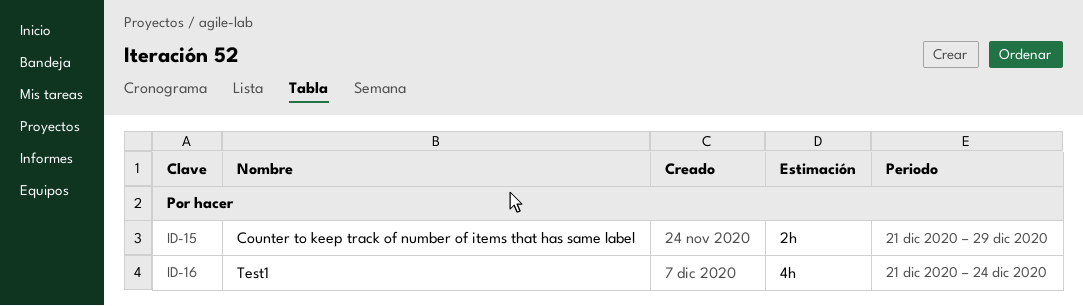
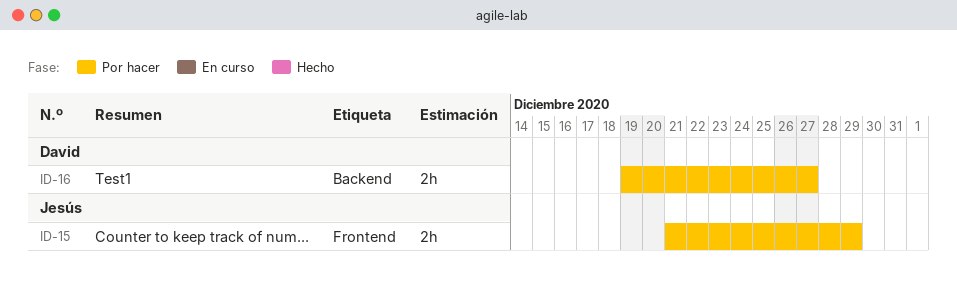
ID-16, estimate: 4h -> 2h
ID-16, start: Dec 21 -> Dec 19
ID-16, due: Dec 24 -> Dec 27

